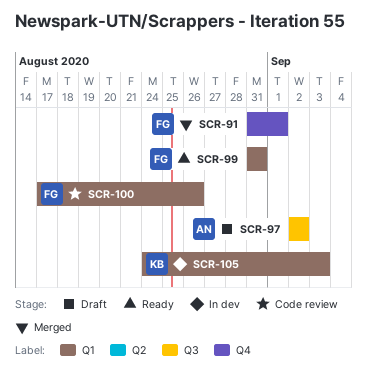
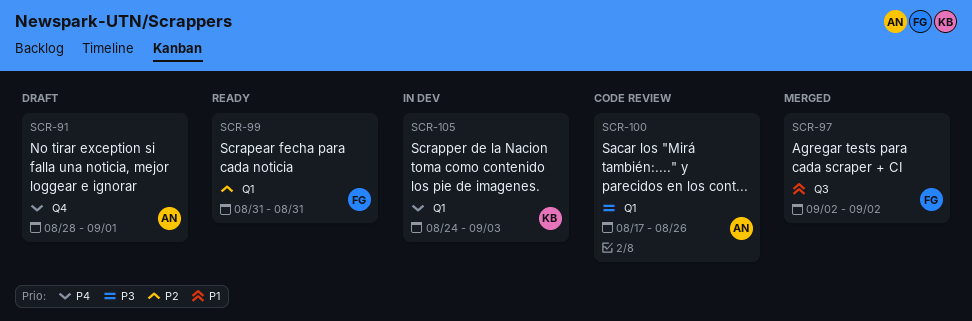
SCR-91, status: Merged -> Draft
SCR-91, owner: FG -> AN
SCR-91, start: Aug 31 -> Aug 28
SCR-97, status: Draft -> Merged
SCR-97, owner: AN -> FG
SCR-100, owner: FG -> AN

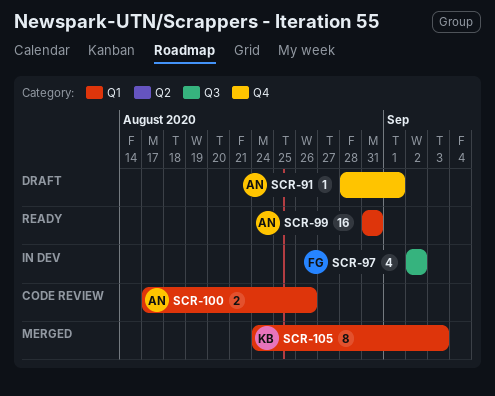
SCR-97, status: Merged -> In dev
SCR-99, owner: FG -> AN
SCR-105, status: In dev -> Merged

